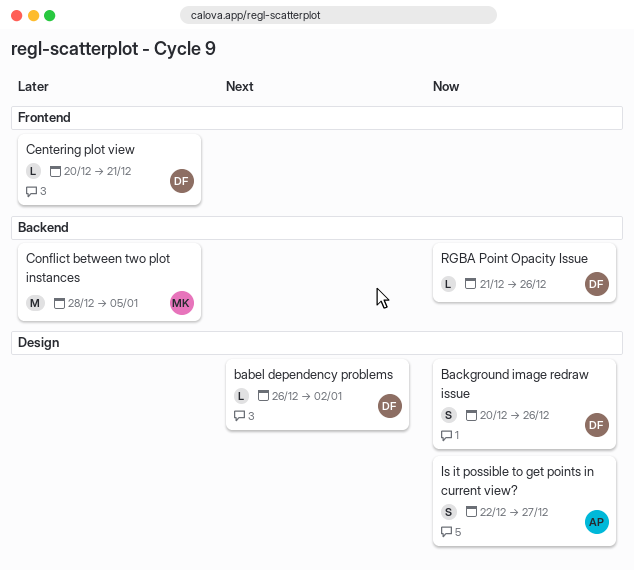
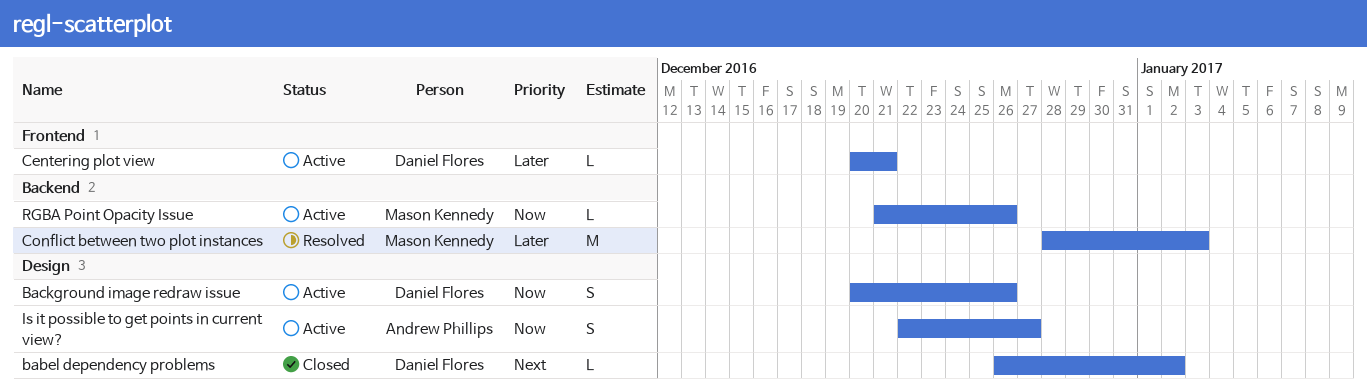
Conflict between two plot instances, due: Jan 5 -> Jan 3
RGBA Point Opacity Issue, owner: Daniel Flores -> Mason Kennedy

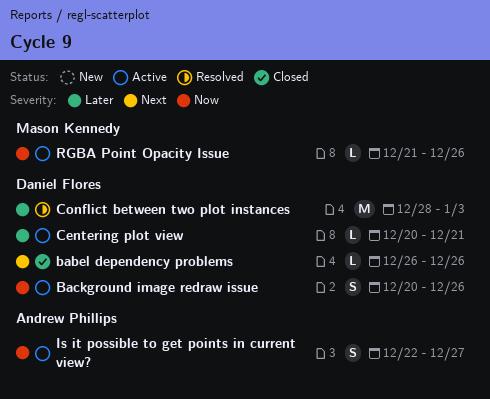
babel dependency problems, due: Jan 2 -> Dec 26
Conflict between two plot instances, owner: Mason Kennedy -> Daniel Flores

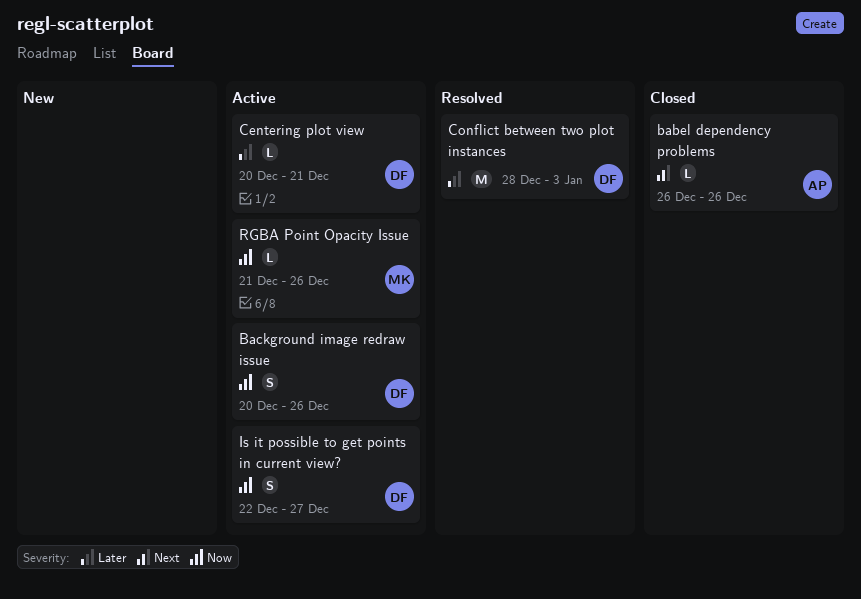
babel dependency problems, owner: Daniel Flores -> Andrew Phillips
Is it possible to get points in current view?, owner: Andrew Phillips -> Daniel Flores

